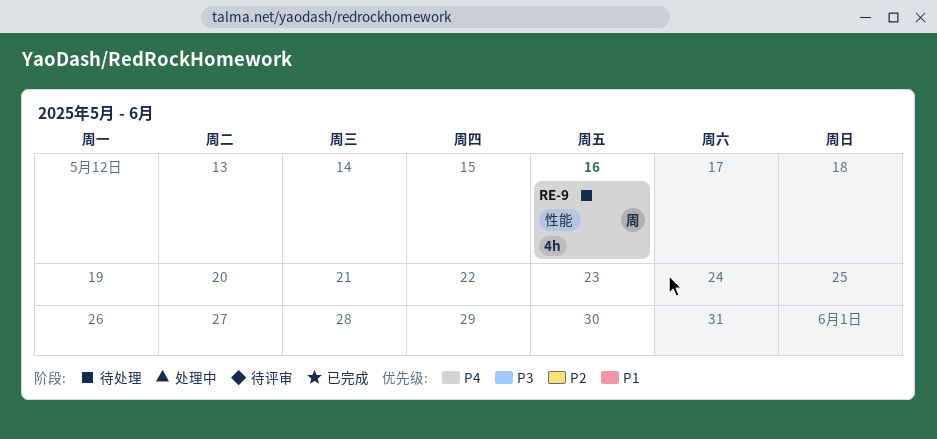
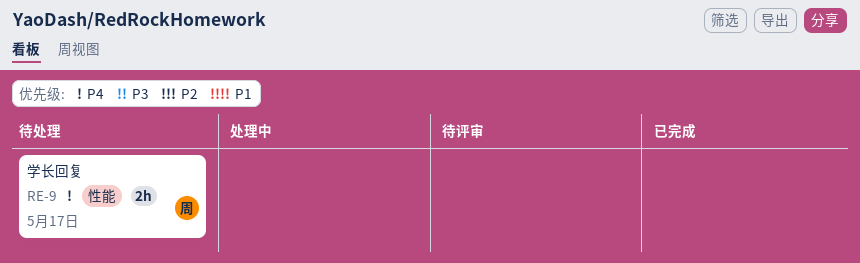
RE-9, estimate: 4h -> 2h
RE-9, due: May 16 -> May 17

